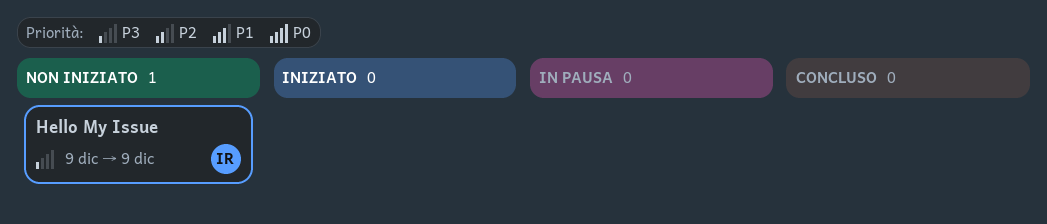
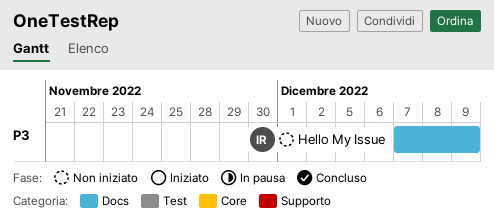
Hello My Issue, start: Dec 9 -> Dec 7

